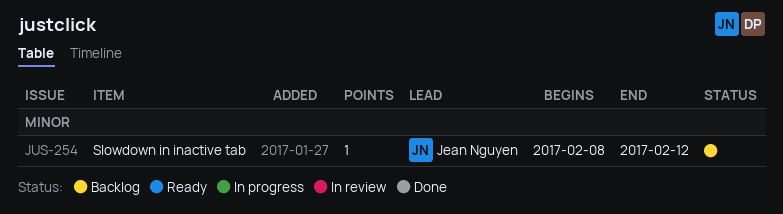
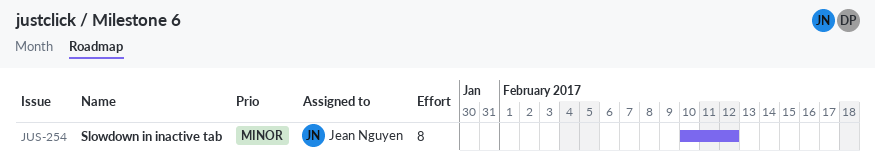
JUS-254, estimate: 1 -> 8
JUS-254, start: Feb 8 -> Feb 10

